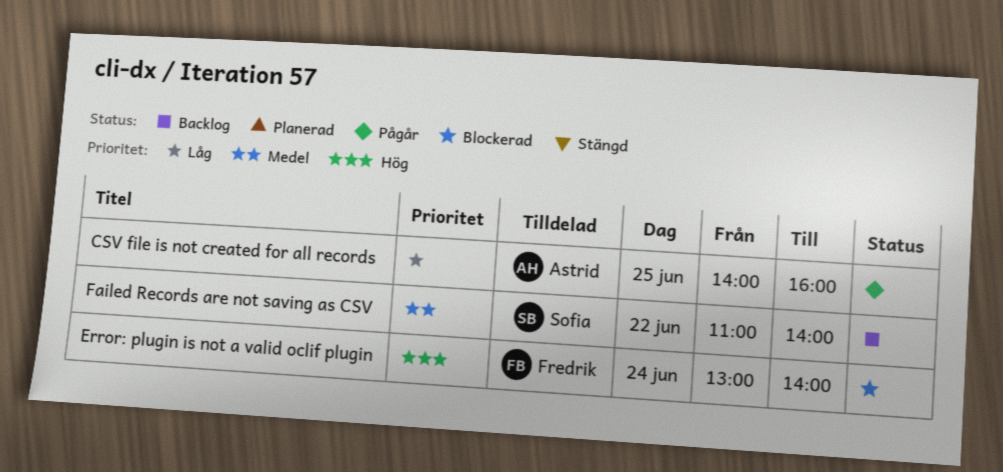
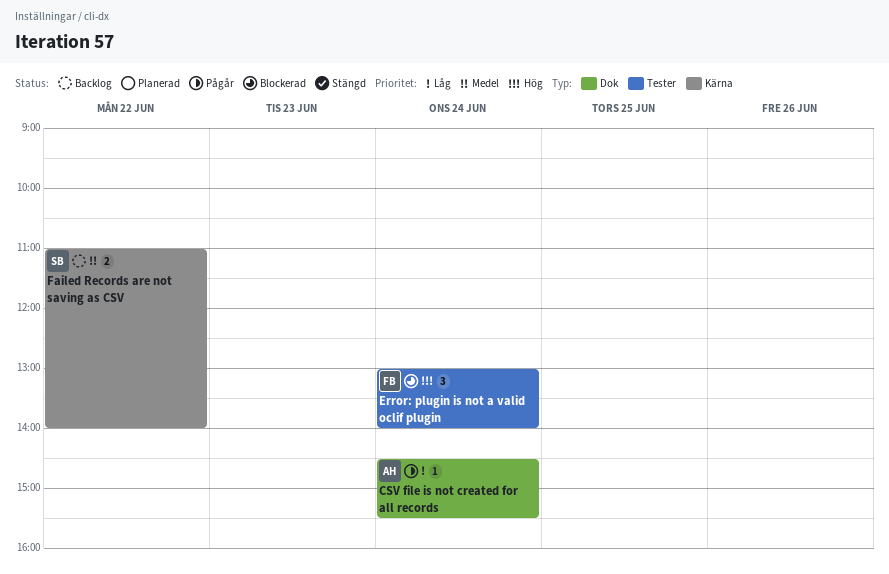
CSV file is not created for all records, day: Jun 25 -> Jun 24
CSV file is not created for all records, begins: 14:00 -> 14:30
CSV file is not created for all records, ends: 16:00 -> 15:30

